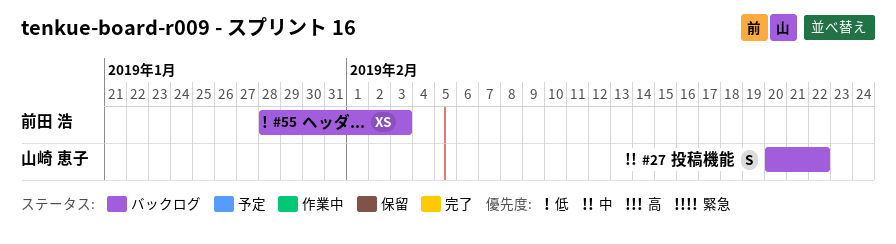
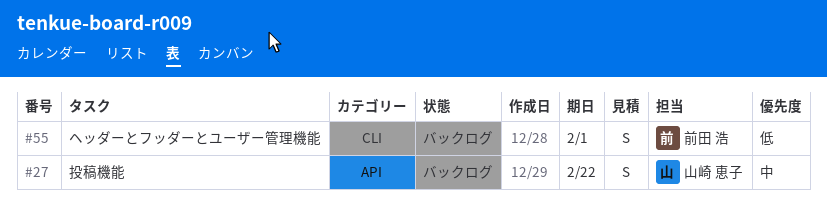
#55, estimate: XS -> S
#55, due: Feb 3 -> Feb 1

